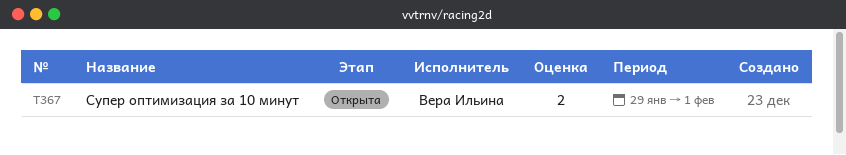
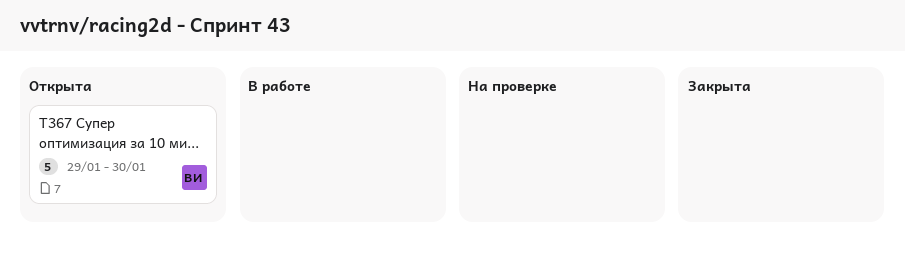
T367, estimate: 2 -> 5
T367, due: Feb 1 -> Jan 30

